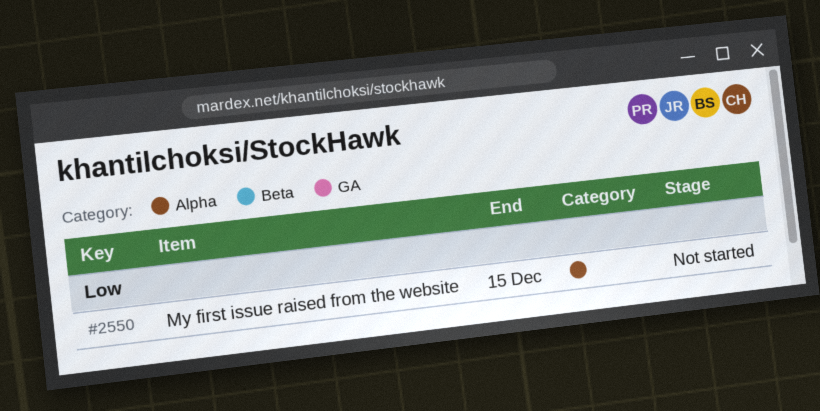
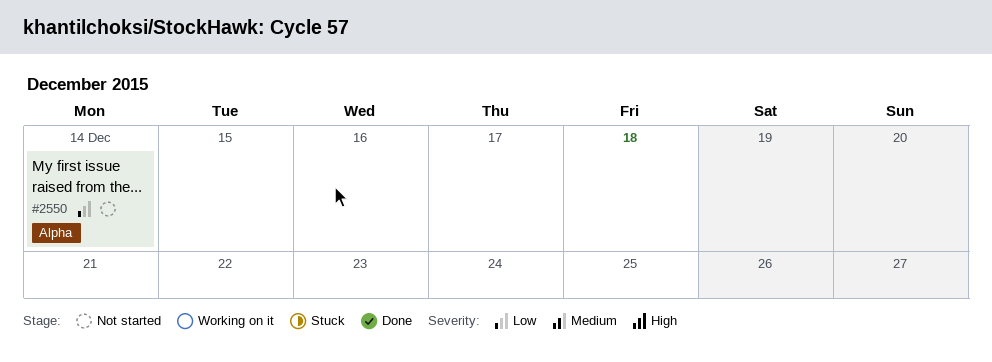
#2550, due: Dec 15 -> Dec 14

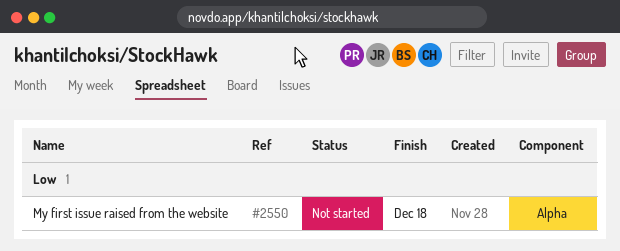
#2550, due: Dec 14 -> Dec 18

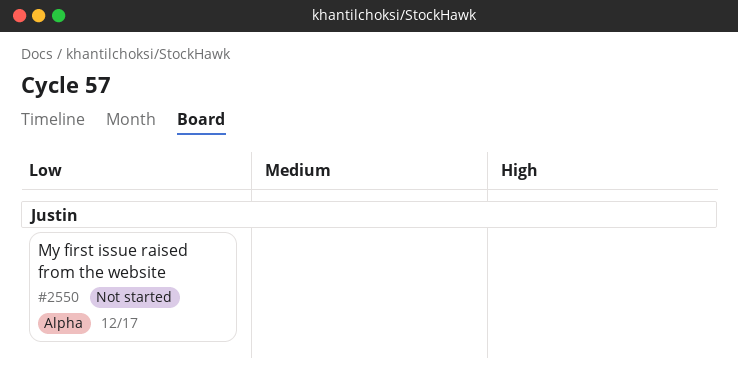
#2550, due: Dec 18 -> Dec 17

